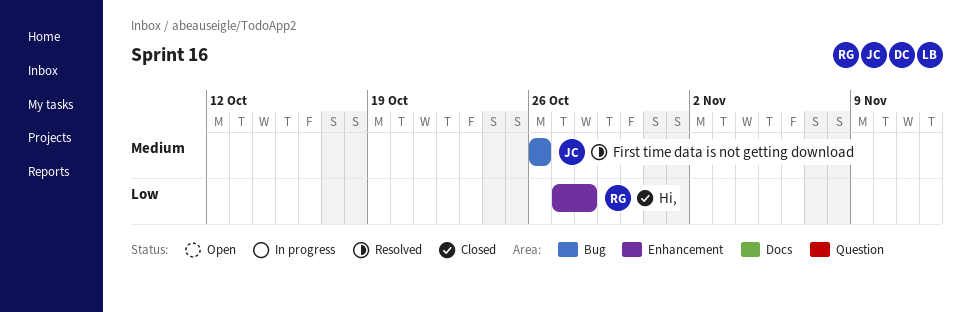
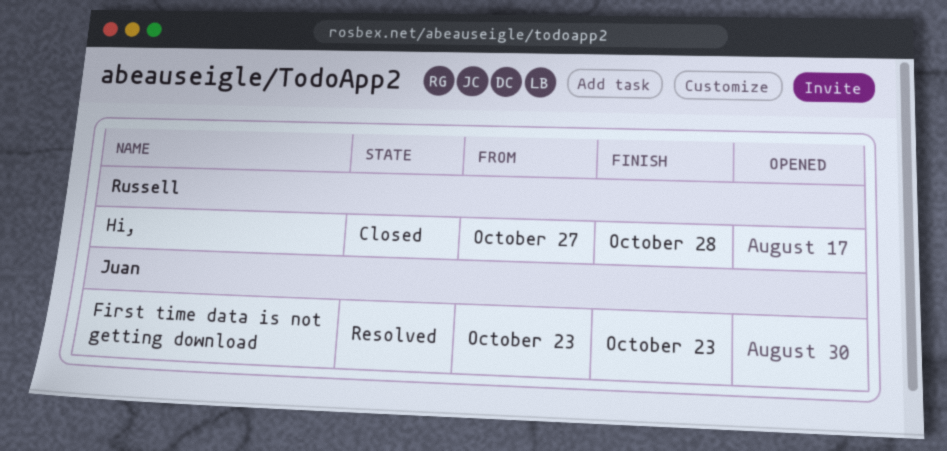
First time data is not getting download, start: Oct 26 -> Oct 23
First time data is not getting download, due: Oct 26 -> Oct 23

